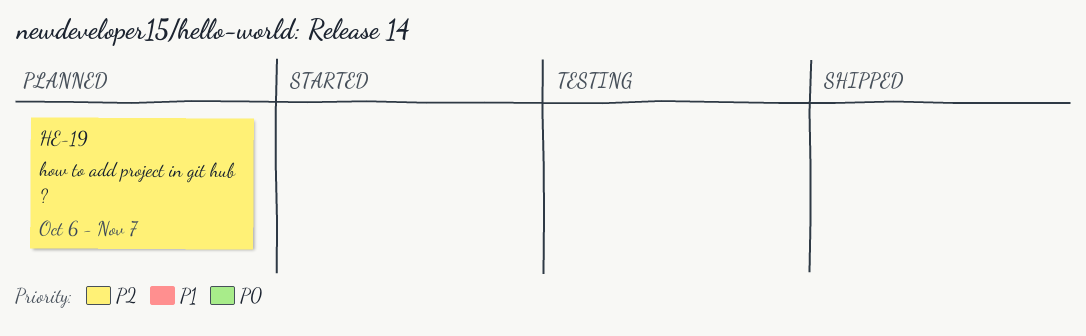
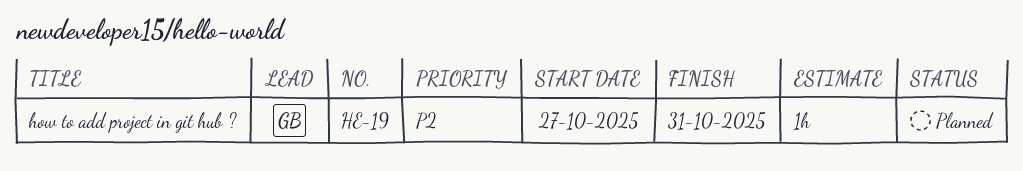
HE-19, start: Oct 6 -> Oct 27
HE-19, due: Nov 7 -> Oct 31

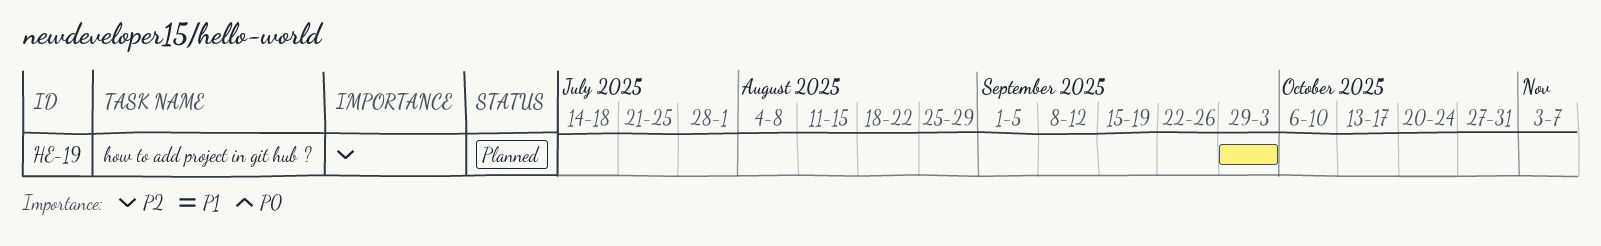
HE-19, start: Oct 27 -> Sep 29
HE-19, due: Oct 31 -> Oct 3

